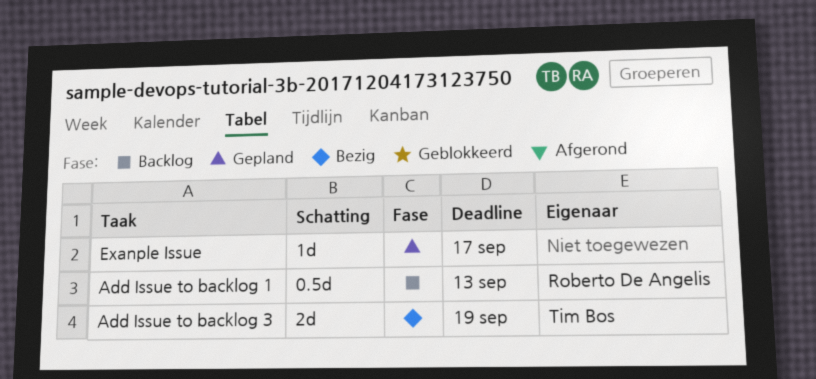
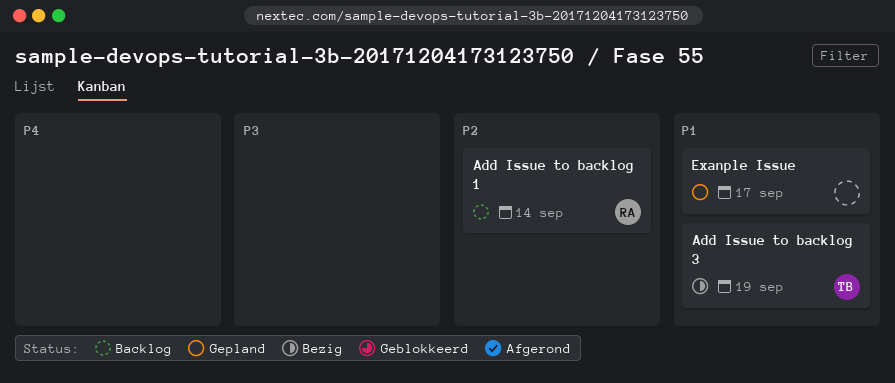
Add Issue to backlog 1, due: Sep 13 -> Sep 14

